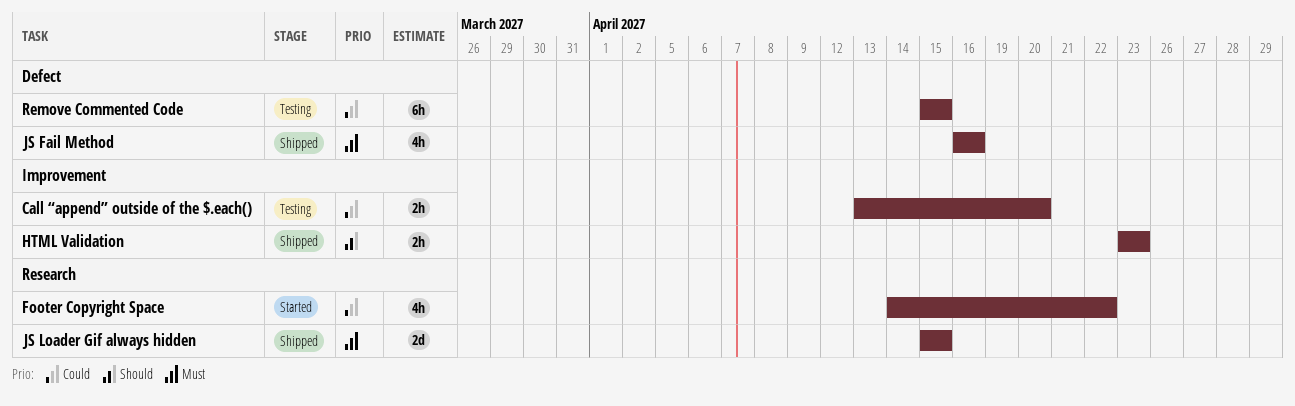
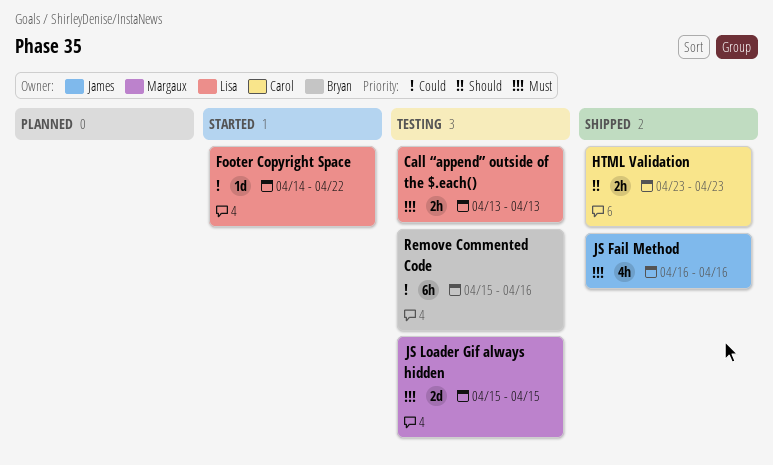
Call “append” outside of the $.each(), priority: Could -> Must
Call “append” outside of the $.each(), due: Apr 20 -> Apr 13
Footer Copyright Space, estimate: 4h -> 1d
JS Loader Gif always hidden, status: Shipped -> Testing
Remove Commented Code, due: Apr 15 -> Apr 16

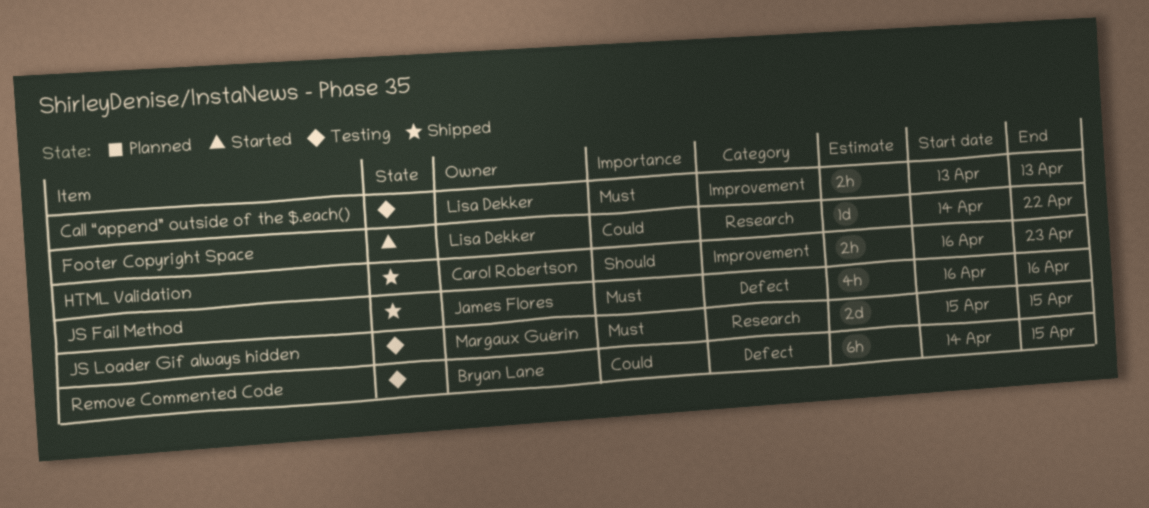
HTML Validation, start: Apr 23 -> Apr 16
Remove Commented Code, start: Apr 15 -> Apr 14
Remove Commented Code, due: Apr 16 -> Apr 15

